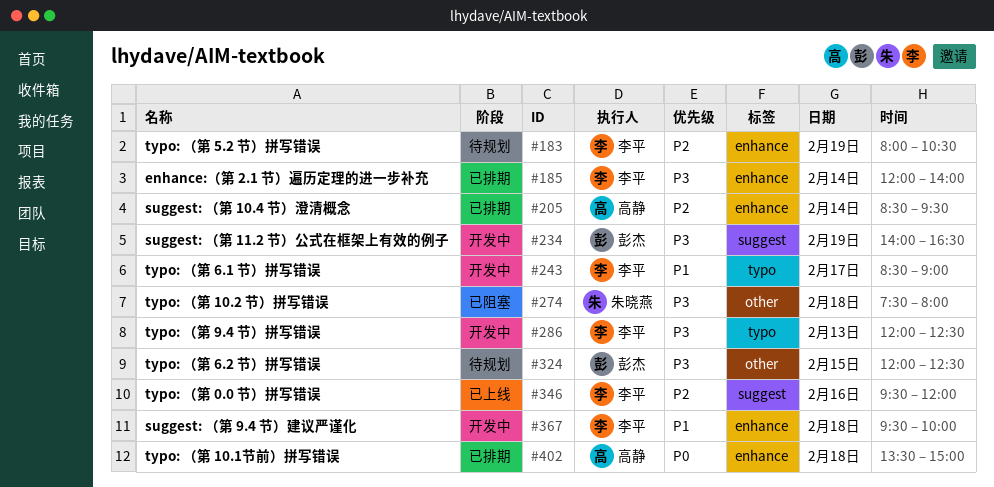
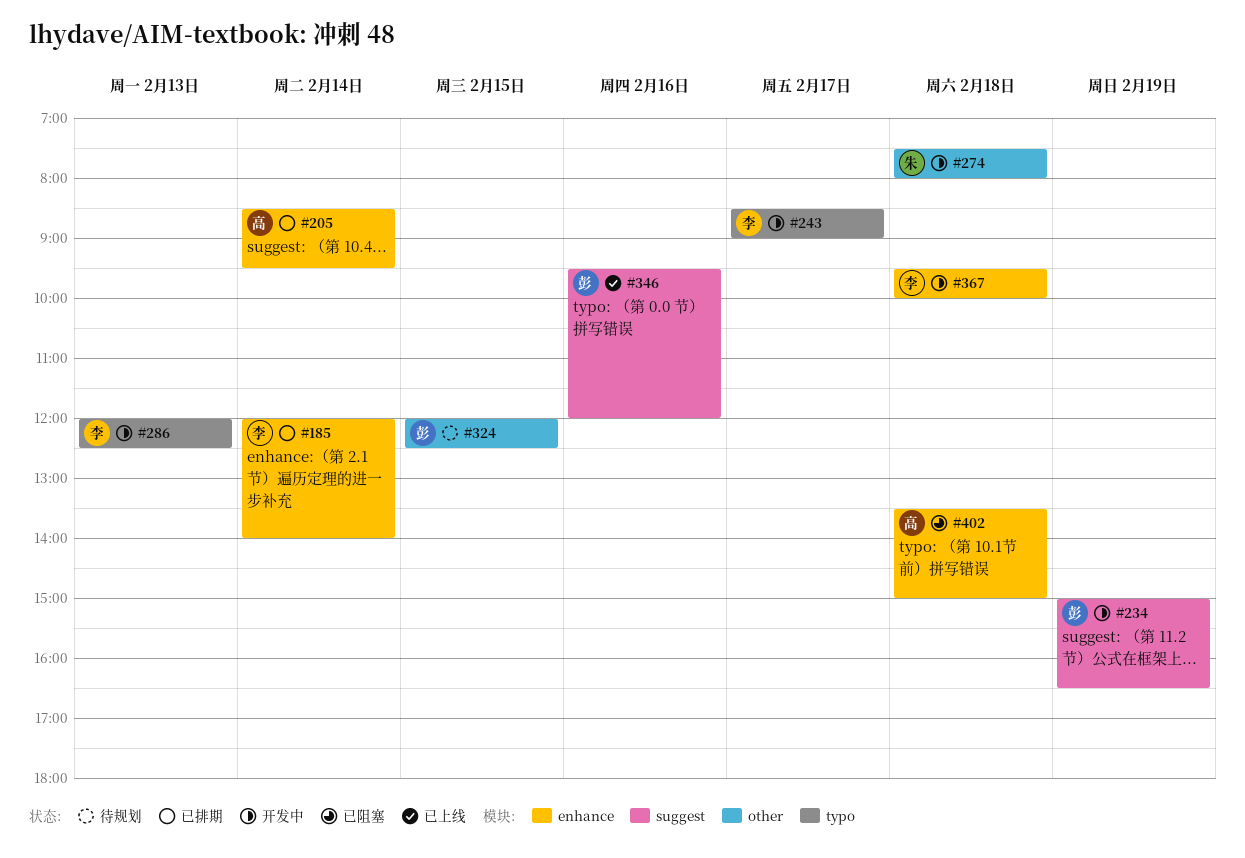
#183: present -> none
#234, begins: 14:00 -> 15:00
#274, status: 已阻塞 -> 开发中
#346, owner: 李平 -> 彭杰
#402, status: 已排期 -> 已阻塞

